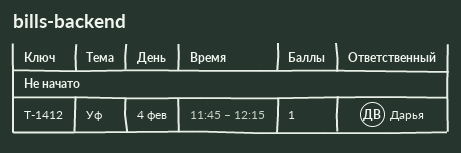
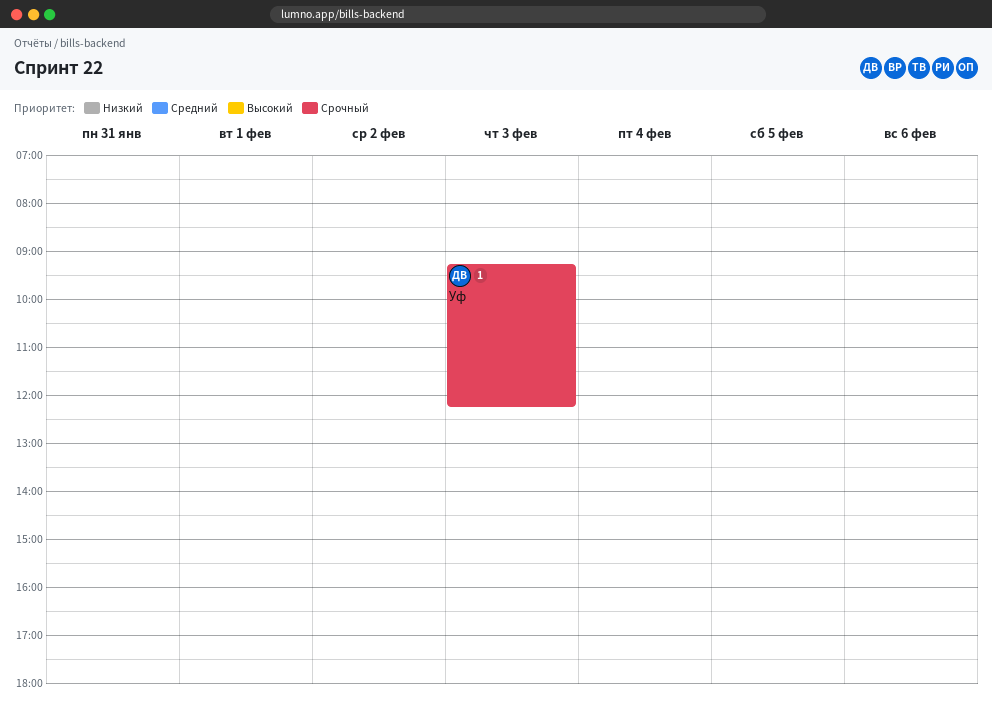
Уф, day: Feb 4 -> Feb 3
Уф, begins: 11:45 -> 09:15

